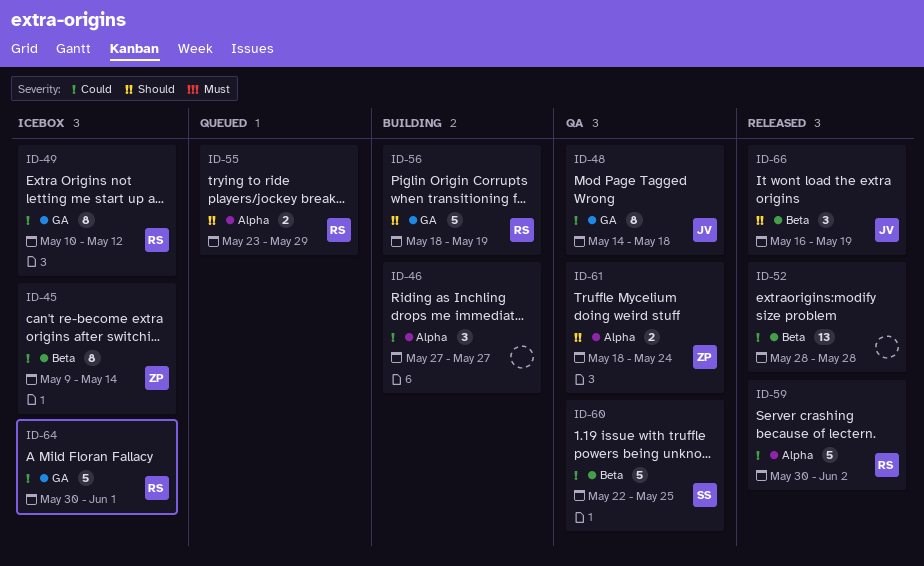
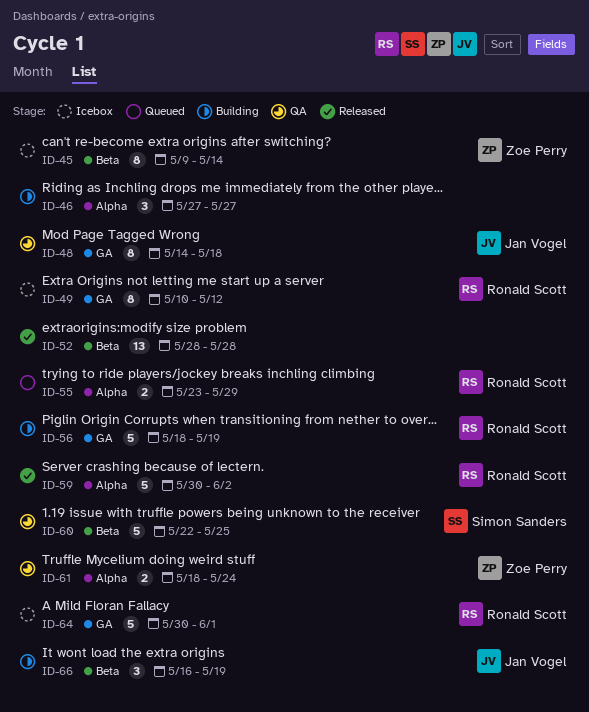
ID-66, status: Released -> Building

